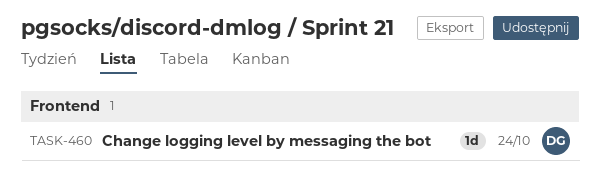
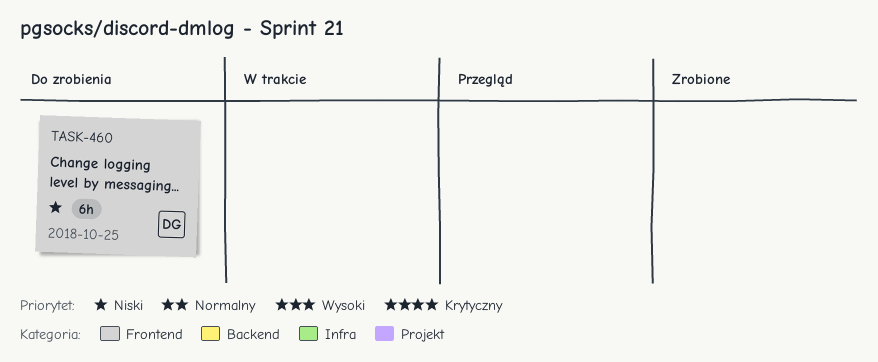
TASK-460, estimate: 1d -> 6h
TASK-460, due: Oct 24 -> Oct 25

